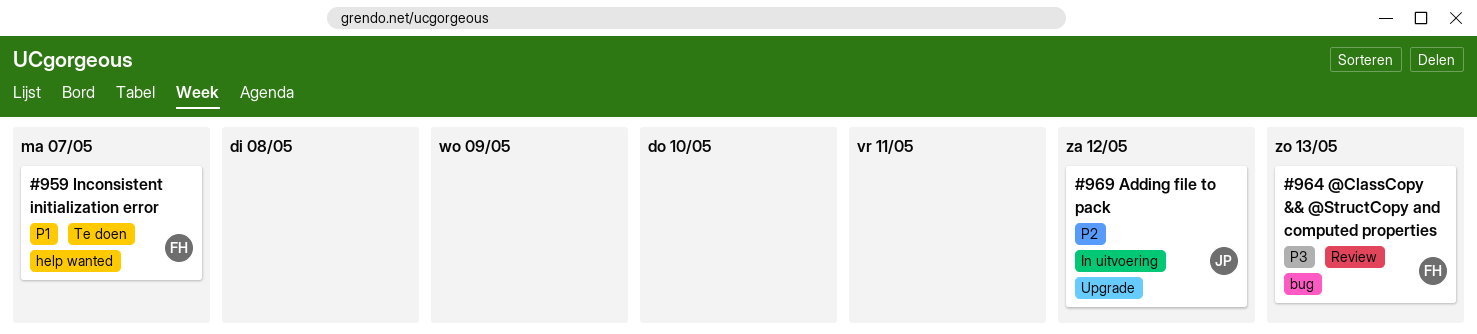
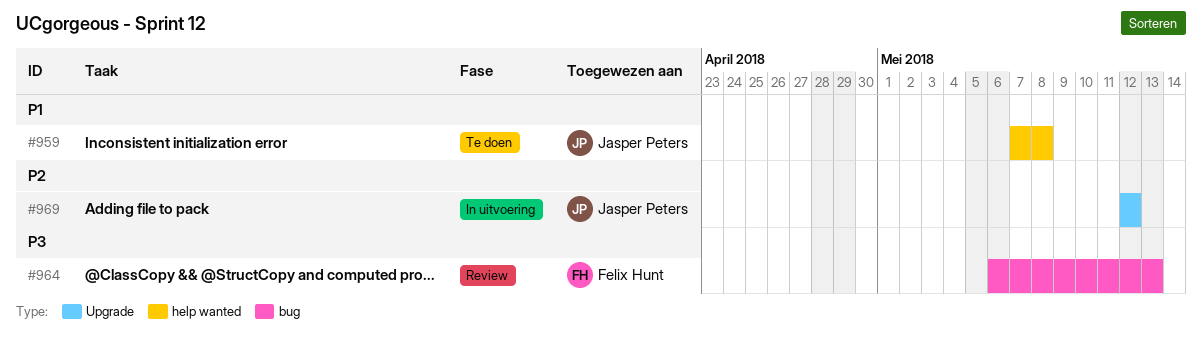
#959, owner: Felix Hunt -> Jasper Peters
#959, due: May 7 -> May 8

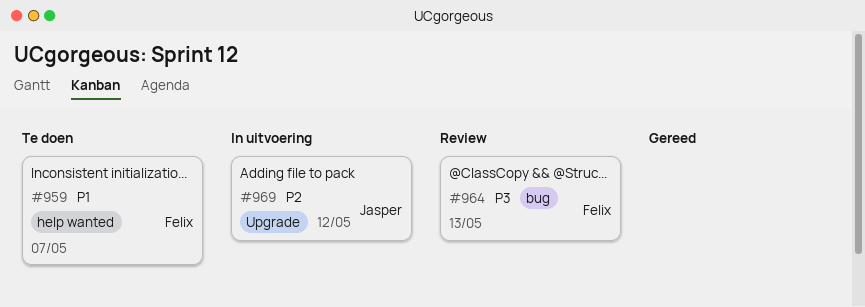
#959, owner: Jasper Peters -> Felix Hunt
#959, due: May 8 -> May 7

